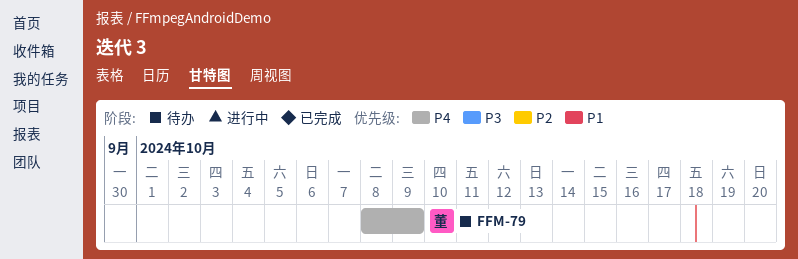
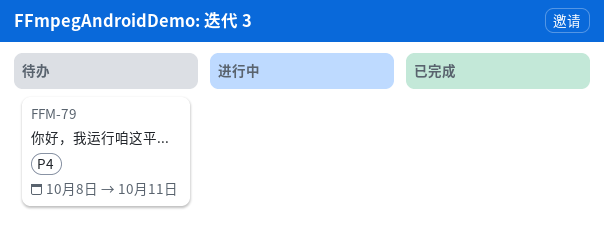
FFM-79, due: Oct 9 -> Oct 11

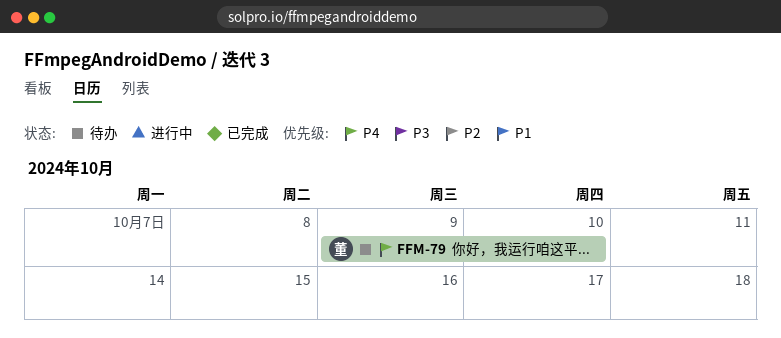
FFM-79, start: Oct 8 -> Oct 9
FFM-79, due: Oct 11 -> Oct 10

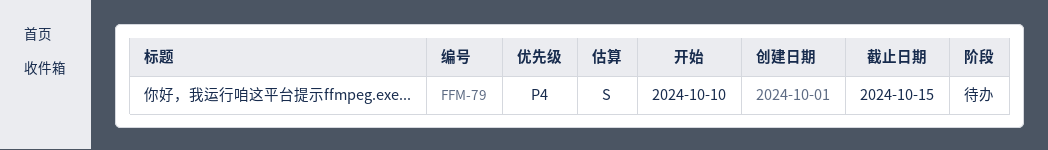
FFM-79, start: Oct 9 -> Oct 10
FFM-79, due: Oct 10 -> Oct 15

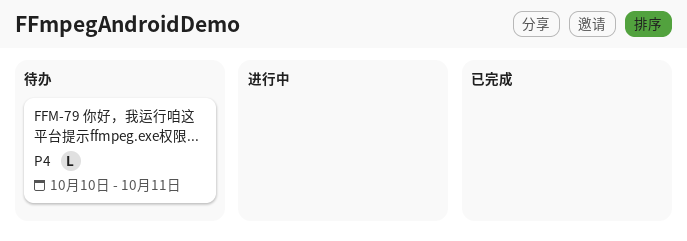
FFM-79, estimate: S -> L
FFM-79, due: Oct 15 -> Oct 11

